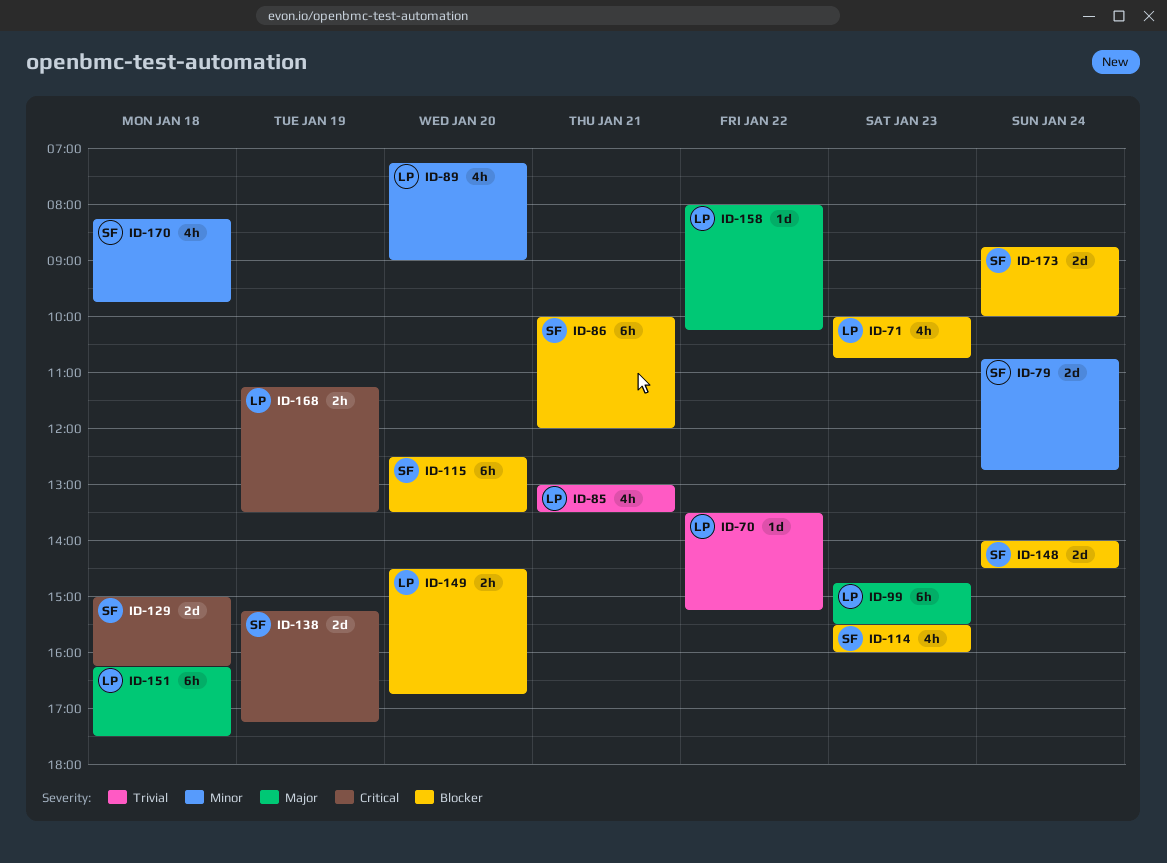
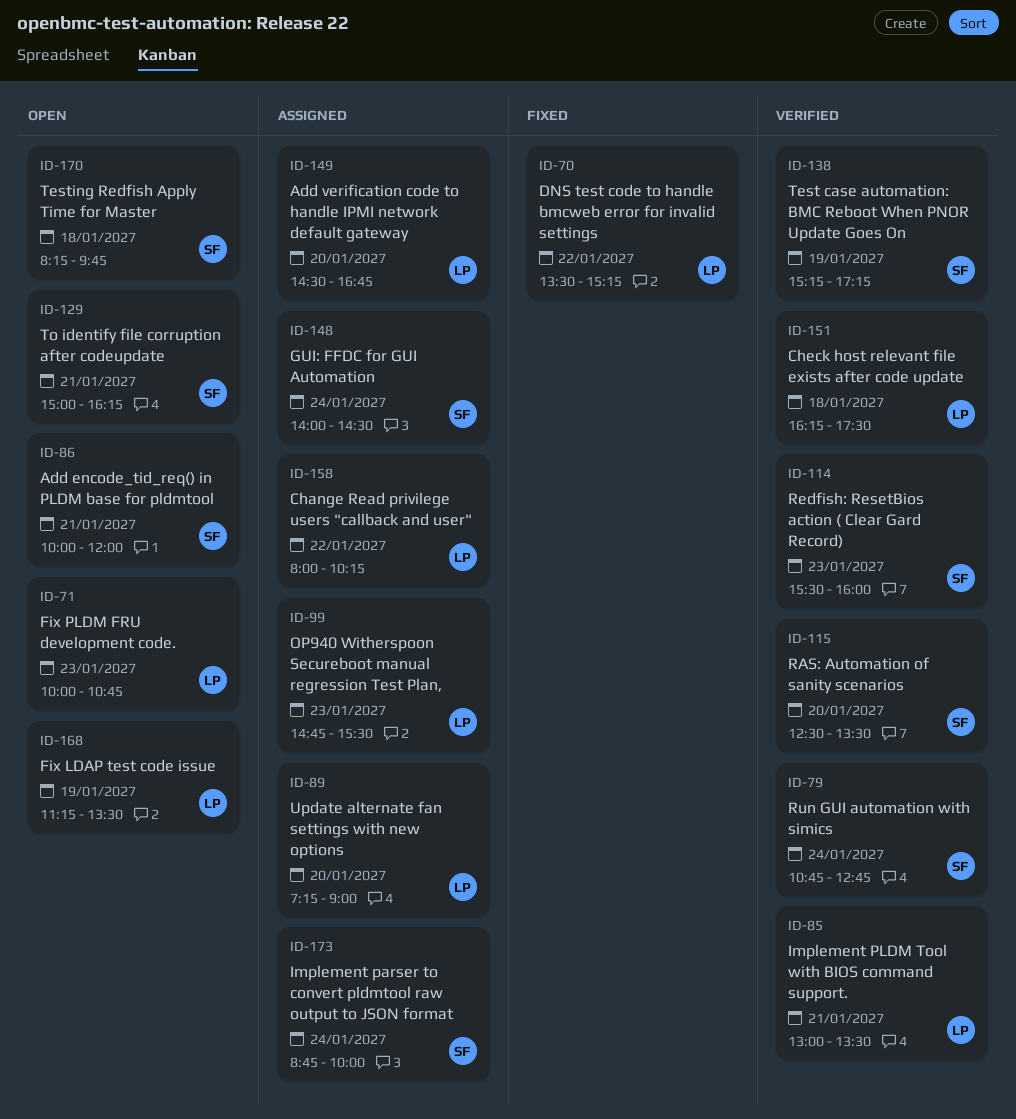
ID-129, day: Jan 18 -> Jan 21

